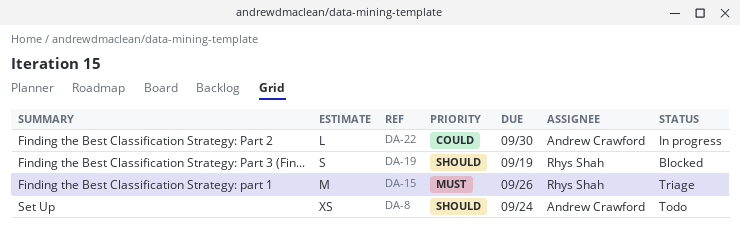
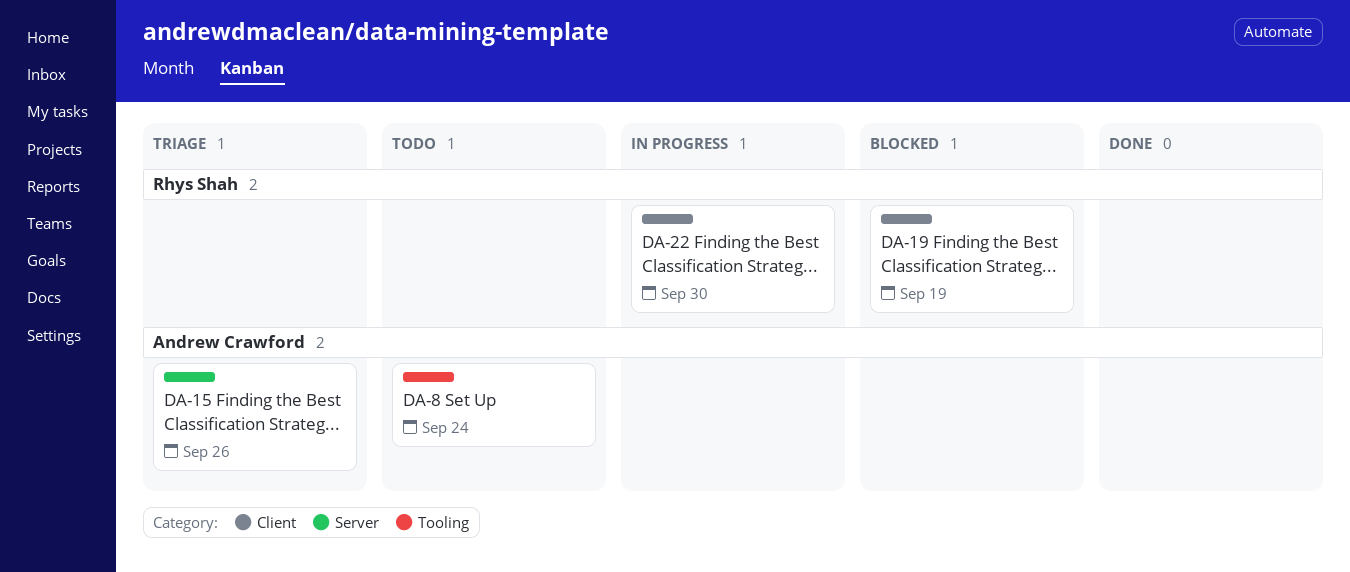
DA-15, owner: Rhys Shah -> Andrew Crawford
DA-22, owner: Andrew Crawford -> Rhys Shah

